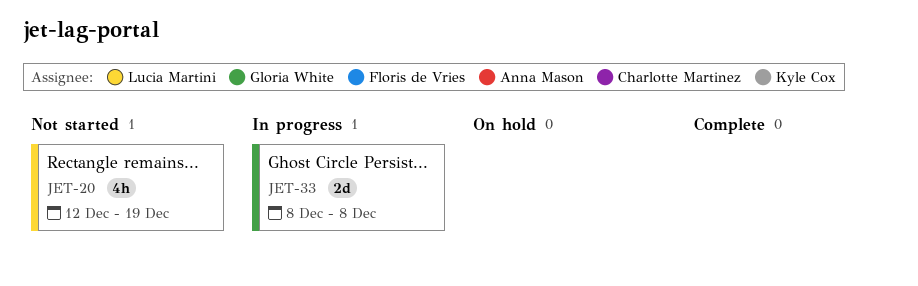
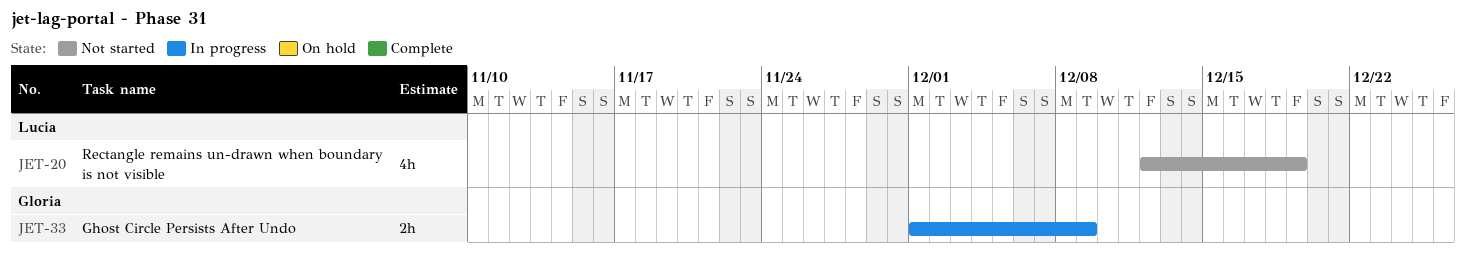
JET-33, estimate: 2d -> 2h
JET-33, start: Dec 8 -> Dec 1
JET-33, due: Dec 8 -> Dec 9

